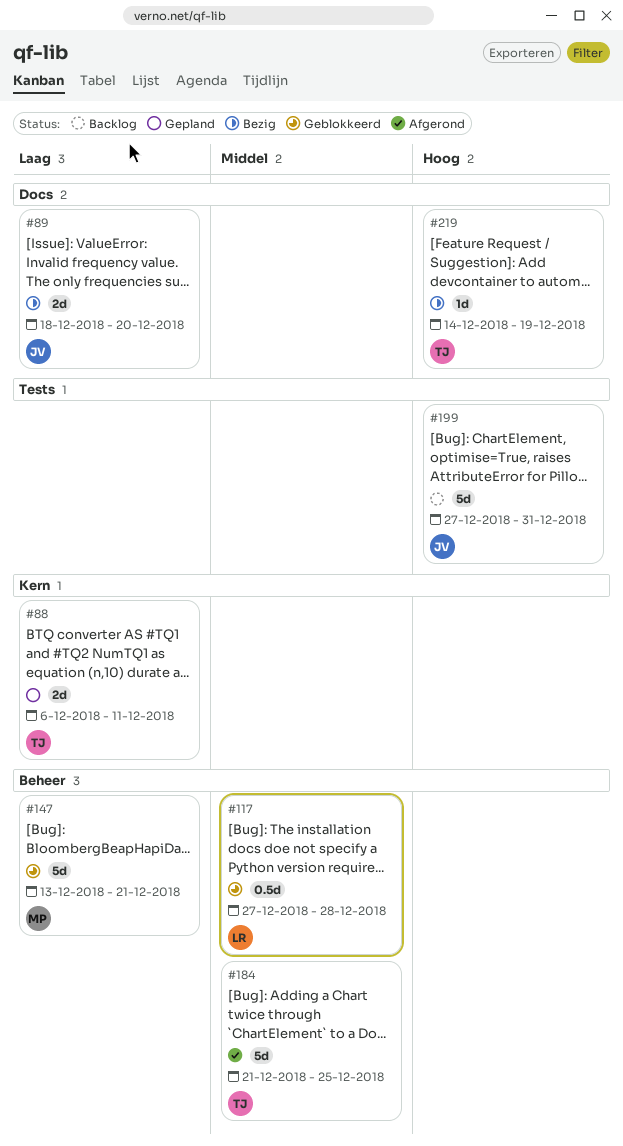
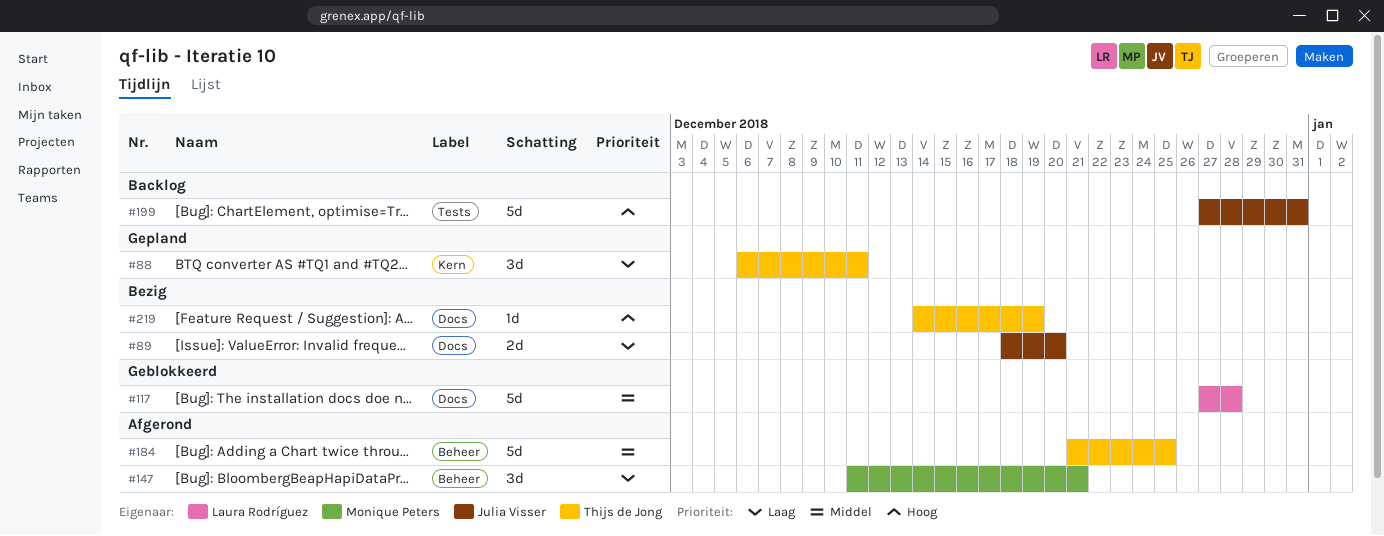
#88, estimate: 2d -> 3d
#117, label: Beheer -> Docs
#117, estimate: 0.5d -> 5d
#147, status: Geblokkeerd -> Afgerond
#147, estimate: 5d -> 3d
#147, start: Dec 13 -> Dec 11

